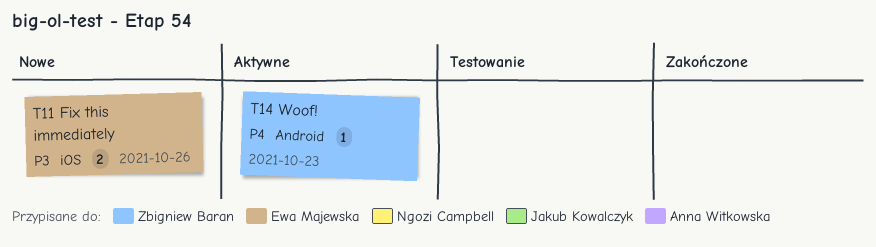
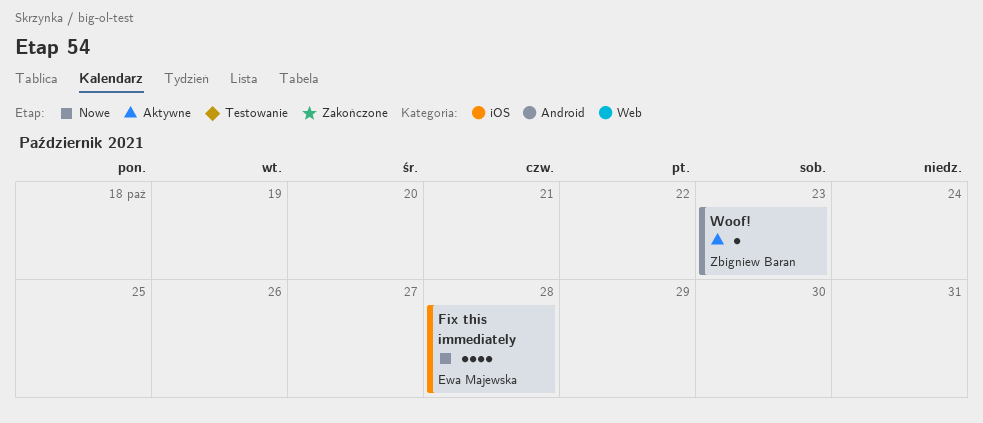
Fix this immediately, estimate: 2 -> 4
Fix this immediately, due: Oct 26 -> Oct 28

